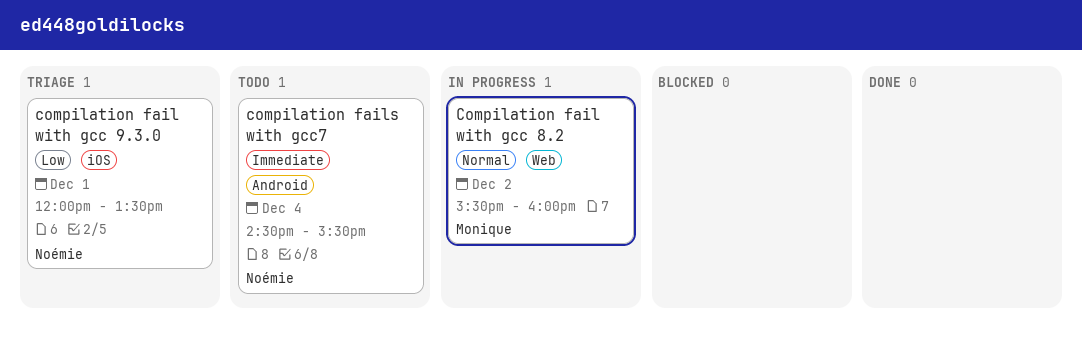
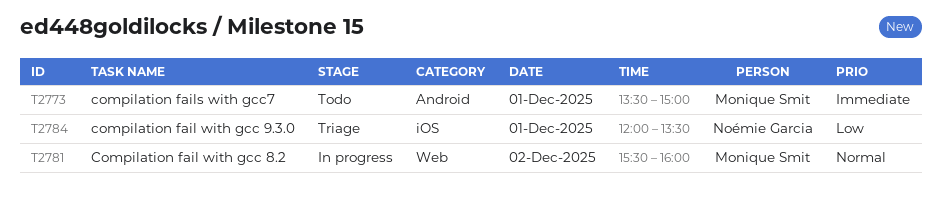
compilation fails with gcc7, owner: Noémie Garcia -> Monique Smit
compilation fails with gcc7, day: Dec 4 -> Dec 1
compilation fails with gcc7, begins: 14:30 -> 13:30
compilation fails with gcc7, ends: 15:30 -> 15:00

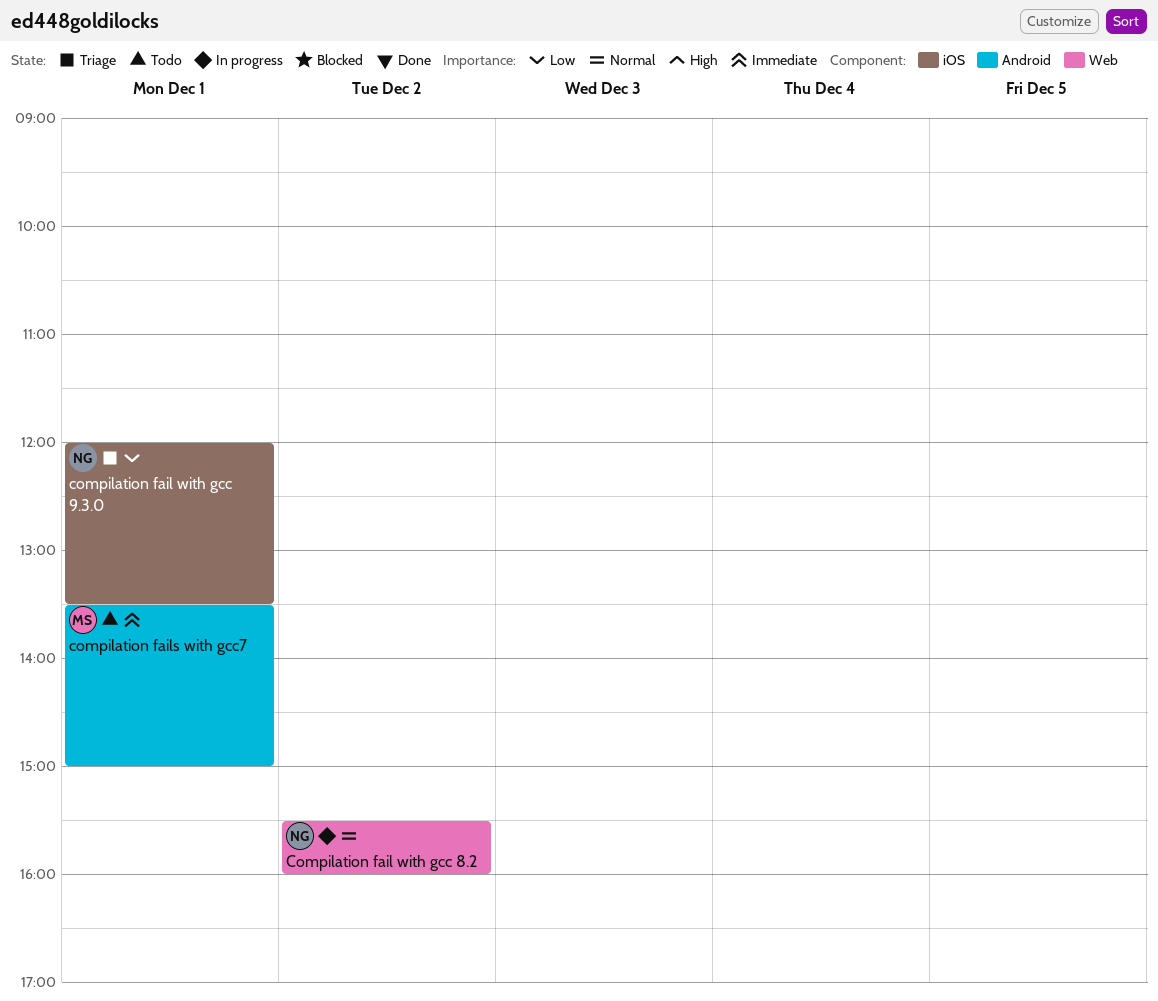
Compilation fail with gcc 8.2, owner: Monique Smit -> Noémie Garcia

